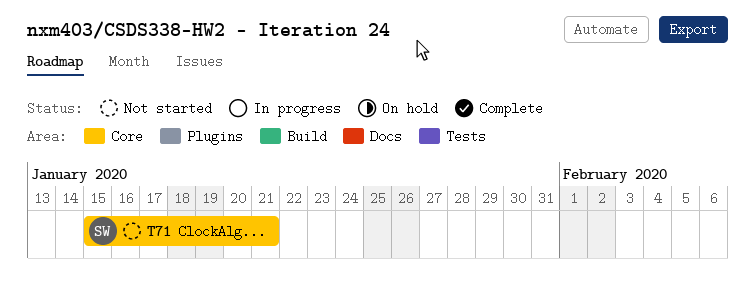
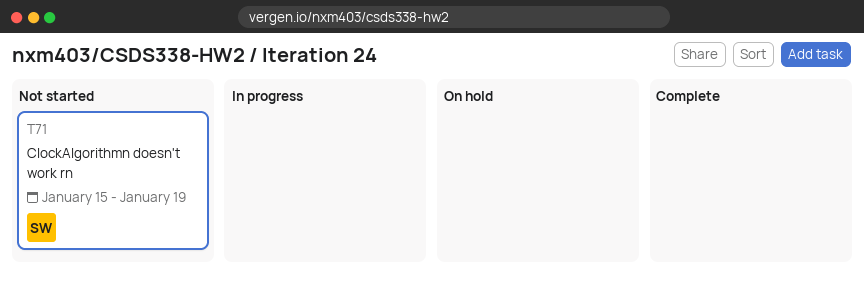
T71, due: Jan 21 -> Jan 19

